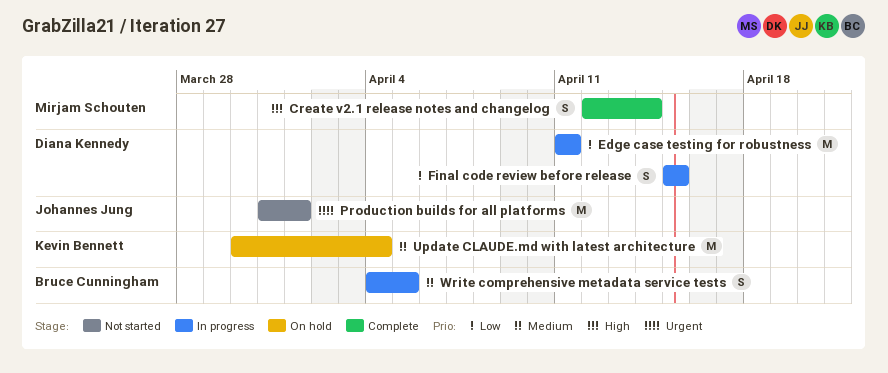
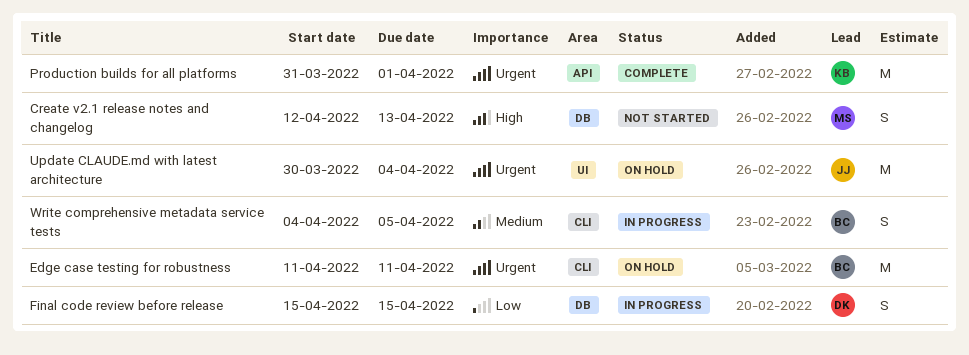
Create v2.1 release notes and changelog, status: Complete -> Not started
Create v2.1 release notes and changelog, due: Apr 14 -> Apr 13
Edge case testing for robustness, status: In progress -> On hold
Edge case testing for robustness, owner: Diana Kennedy -> Bruce Cunningham
Edge case testing for robustness, priority: Low -> Urgent
Production builds for all platforms, status: Not started -> Complete
Production builds for all platforms, owner: Johannes Jung -> Kevin Bennett
Update CLAUDE.md with latest architecture, owner: Kevin Bennett -> Johannes Jung
Update CLAUDE.md with latest architecture, priority: Medium -> Urgent

